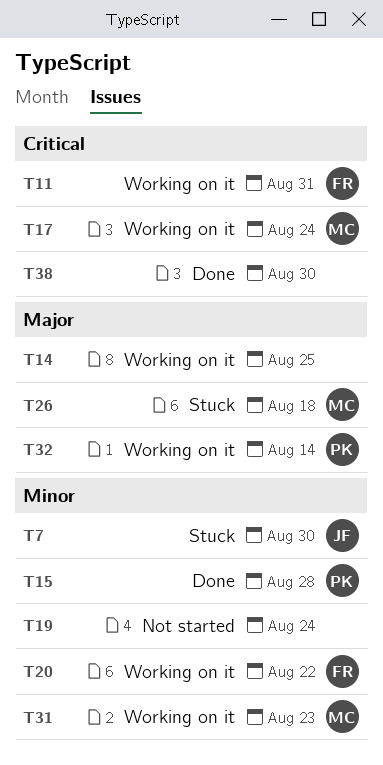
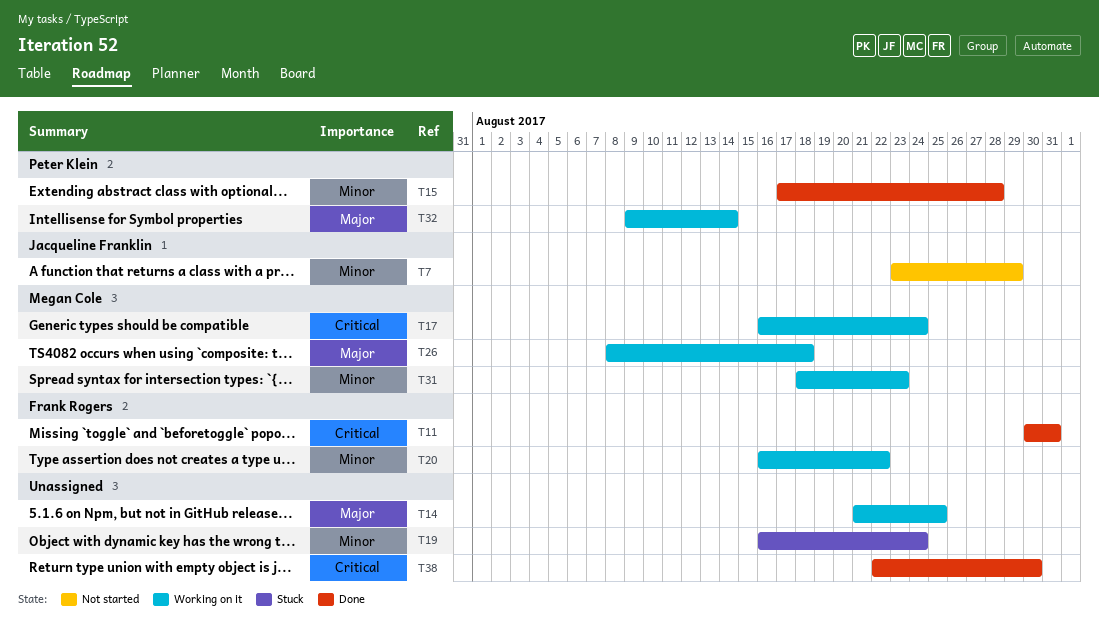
T7, status: Stuck -> Not started
T7, due: Aug 30 -> Aug 29
T11, status: Working on it -> Done
T19, status: Not started -> Stuck
T26, status: Stuck -> Working on it

